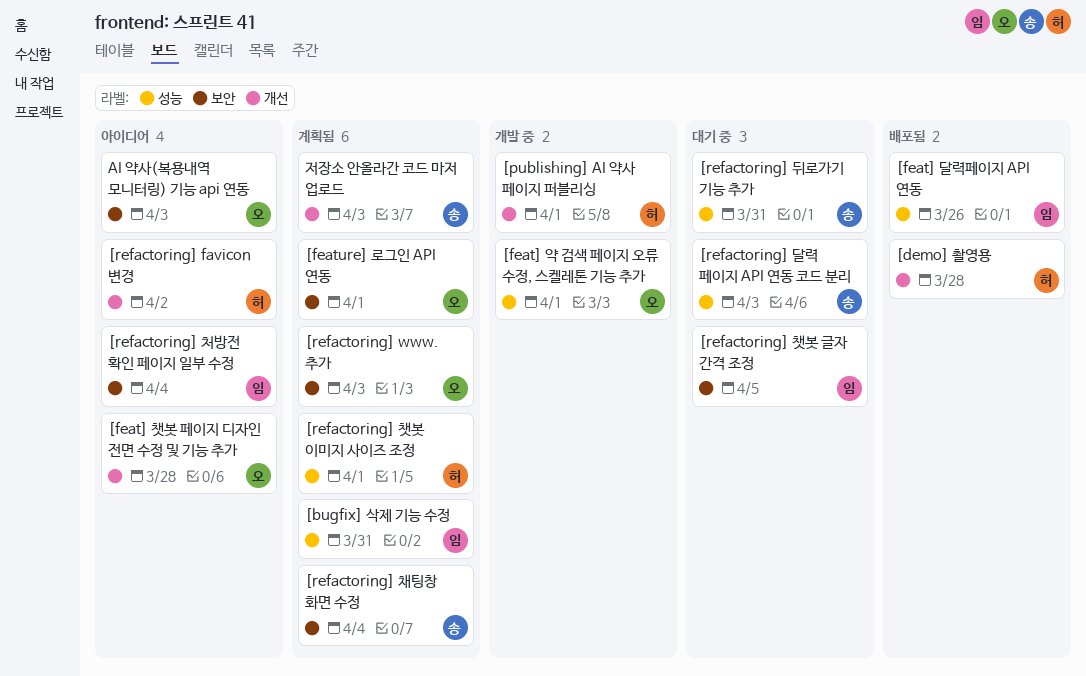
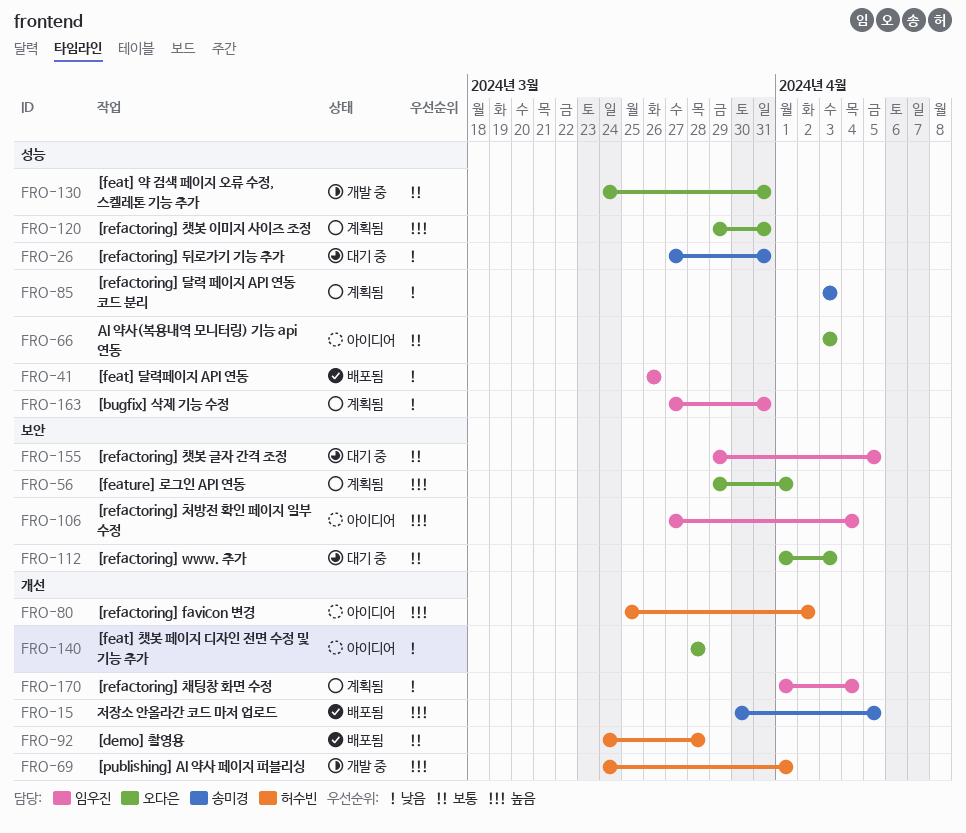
[feat] 약 검색 페이지 오류 수정, 스켈레톤 기능 추가, due: Apr 1 -> Mar 31
[refactoring] www. 추가, status: 계획됨 -> 대기 중
[refactoring] 달력 페이지 API 연동 코드 분리, status: 대기 중 -> 계획됨
[refactoring] 채팅창 화면 수정, owner: 송미경 -> 임우진
[refactoring] 채팅창 화면 수정, label: 보안 -> 개선
[refactoring] 챗봇 이미지 사이즈 조정, owner: 허수빈 -> 오다은
[refactoring] 챗봇 이미지 사이즈 조정, due: Apr 1 -> Mar 31
AI 약사(복용내역 모니터링) 기능 api 연동, label: 보안 -> 성능
저장소 안올라간 코드 마저 업로드, status: 계획됨 -> 배포됨
저장소 안올라간 코드 마저 업로드, due: Apr 3 -> Apr 5

